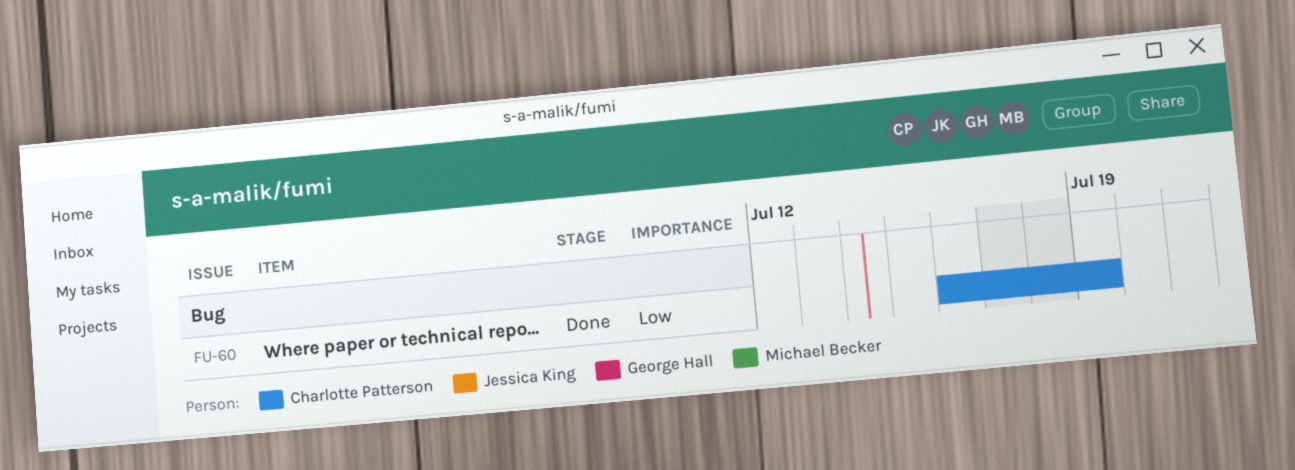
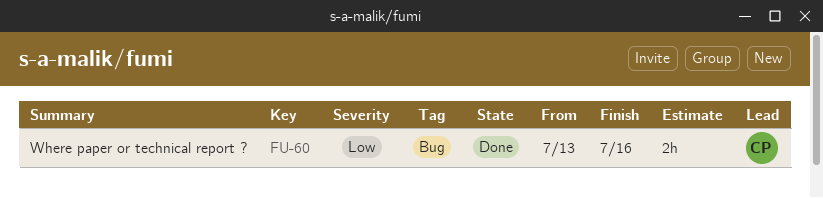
FU-60, start: Jul 16 -> Jul 13
FU-60, due: Jul 19 -> Jul 16

